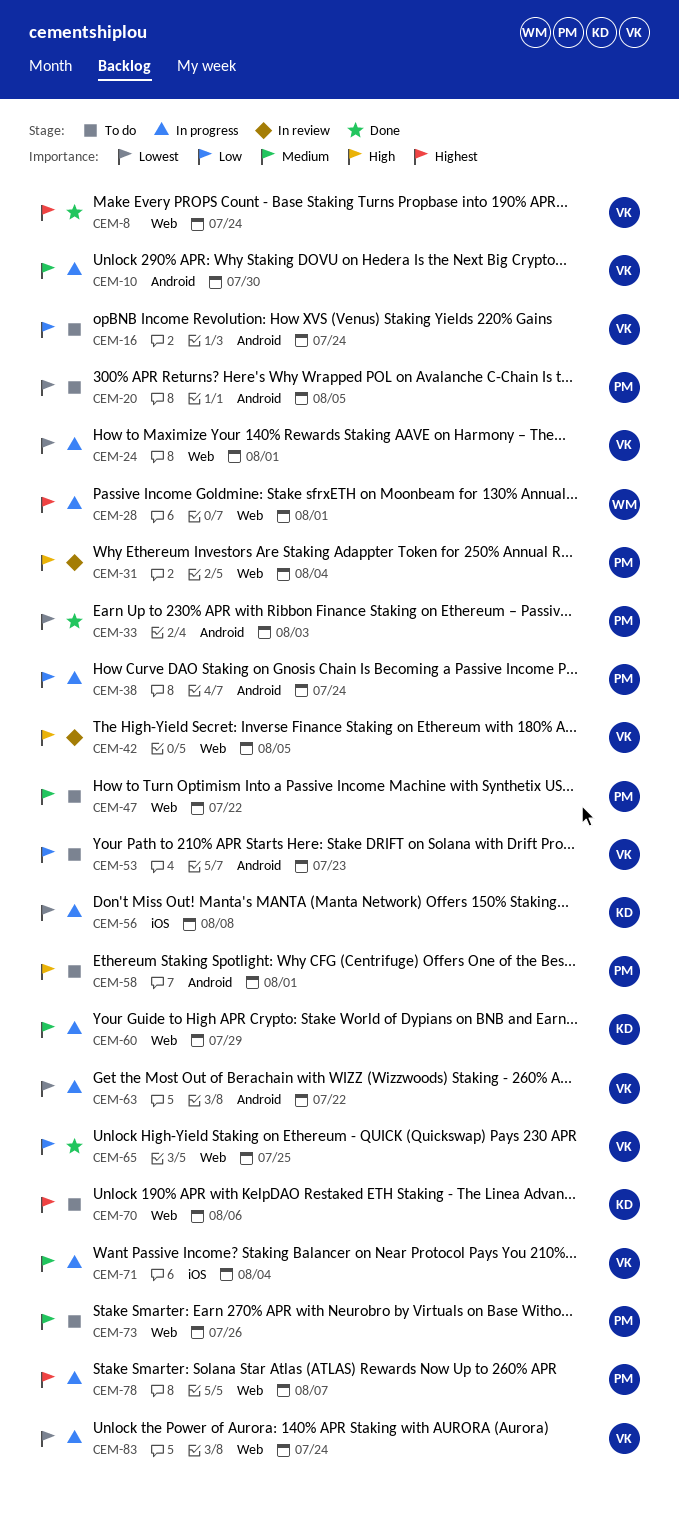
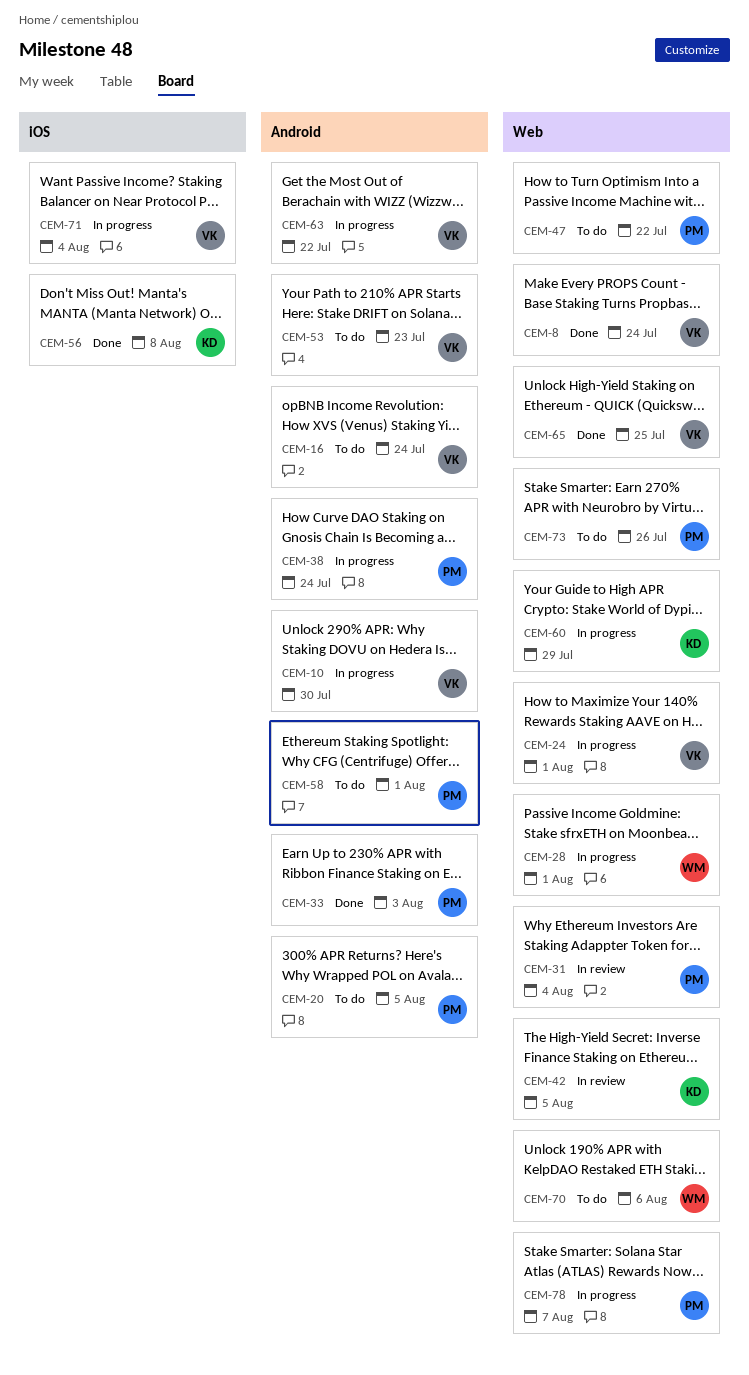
CEM-42, owner: VK -> KD
CEM-56, status: In progress -> Done
CEM-70, owner: KD -> WM
CEM-83: present -> none

